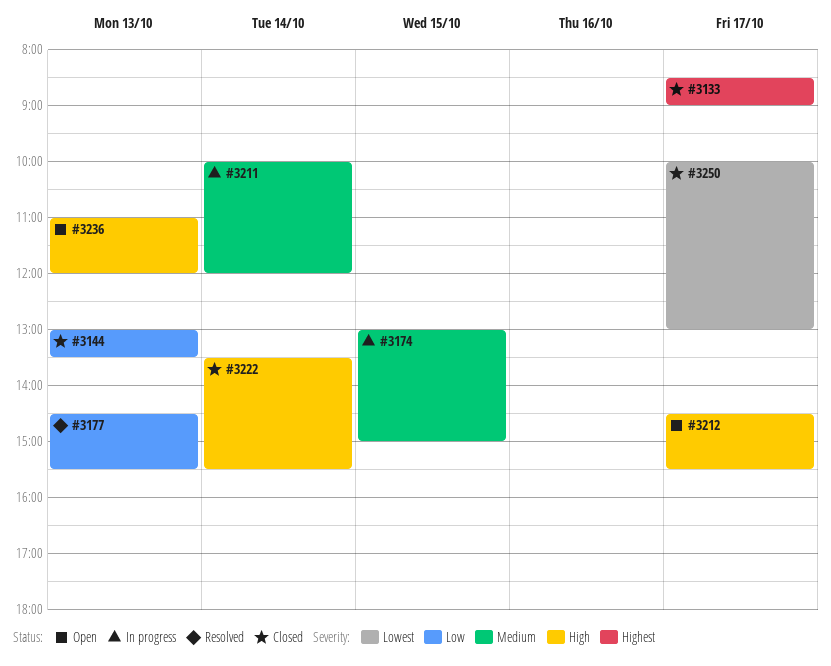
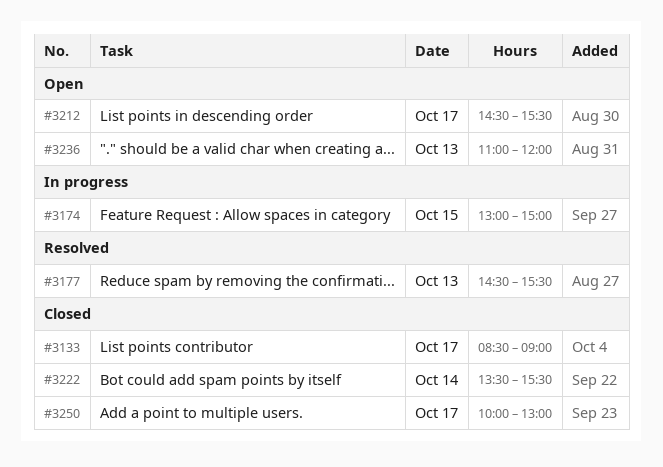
#3144: present -> none
#3211: present -> none

